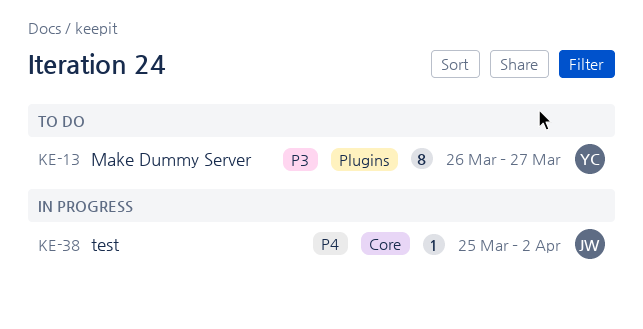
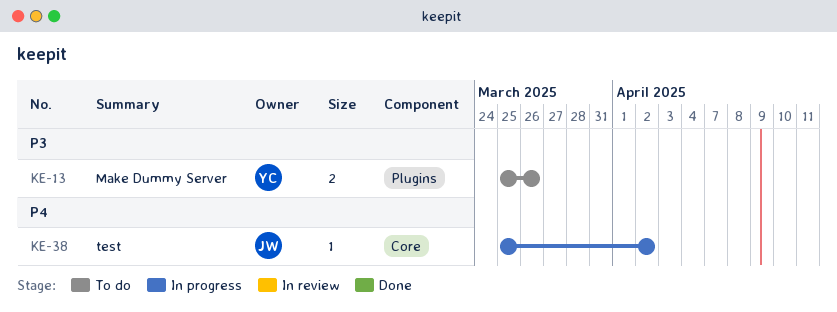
KE-13, estimate: 8 -> 2
KE-13, start: Mar 26 -> Mar 25
KE-13, due: Mar 27 -> Mar 26

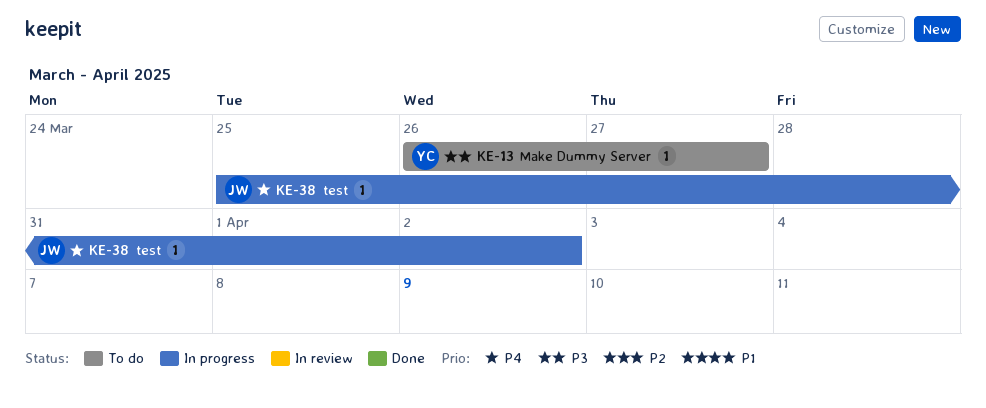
KE-13, estimate: 2 -> 1
KE-13, start: Mar 25 -> Mar 26
KE-13, due: Mar 26 -> Mar 27

